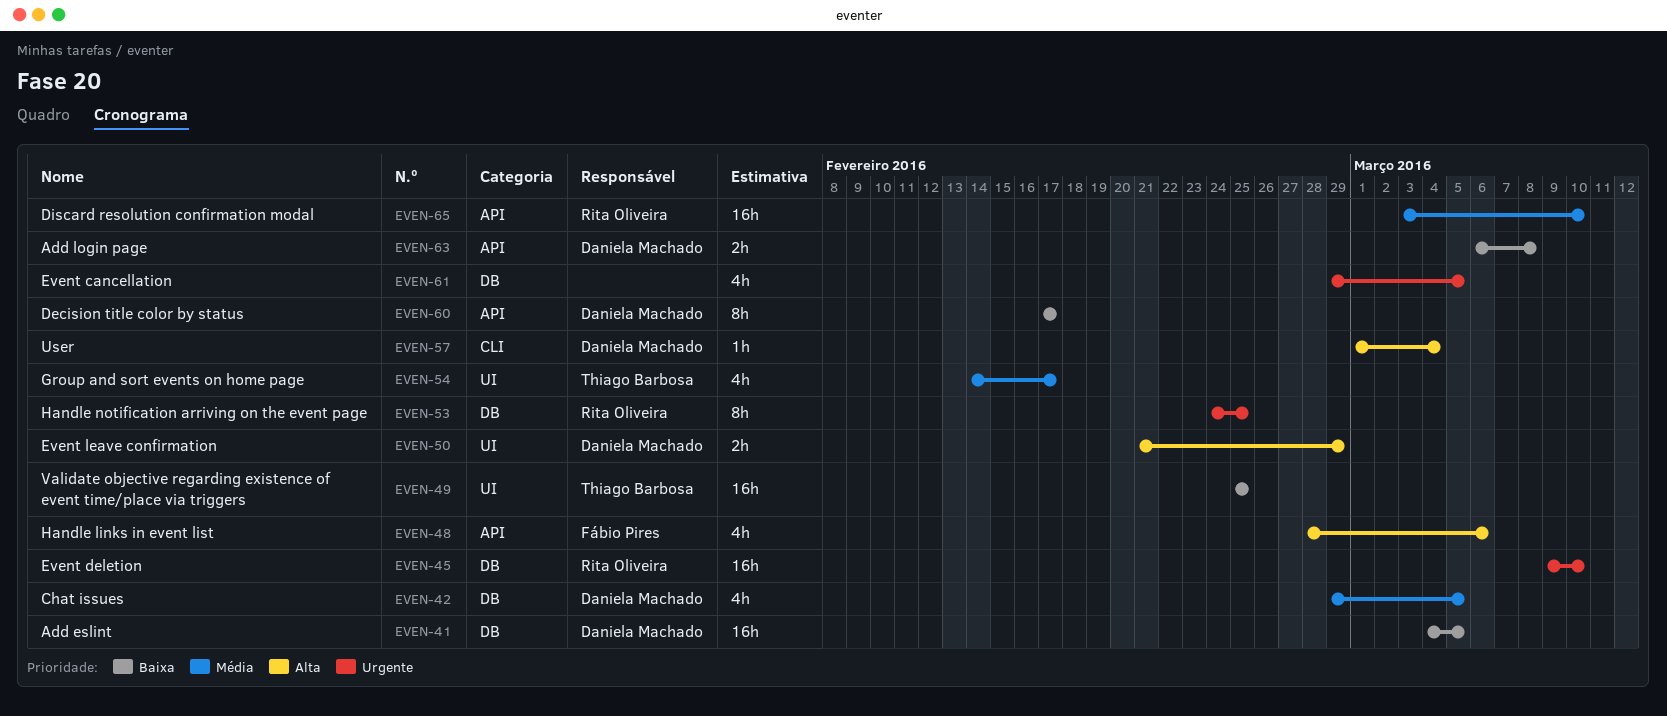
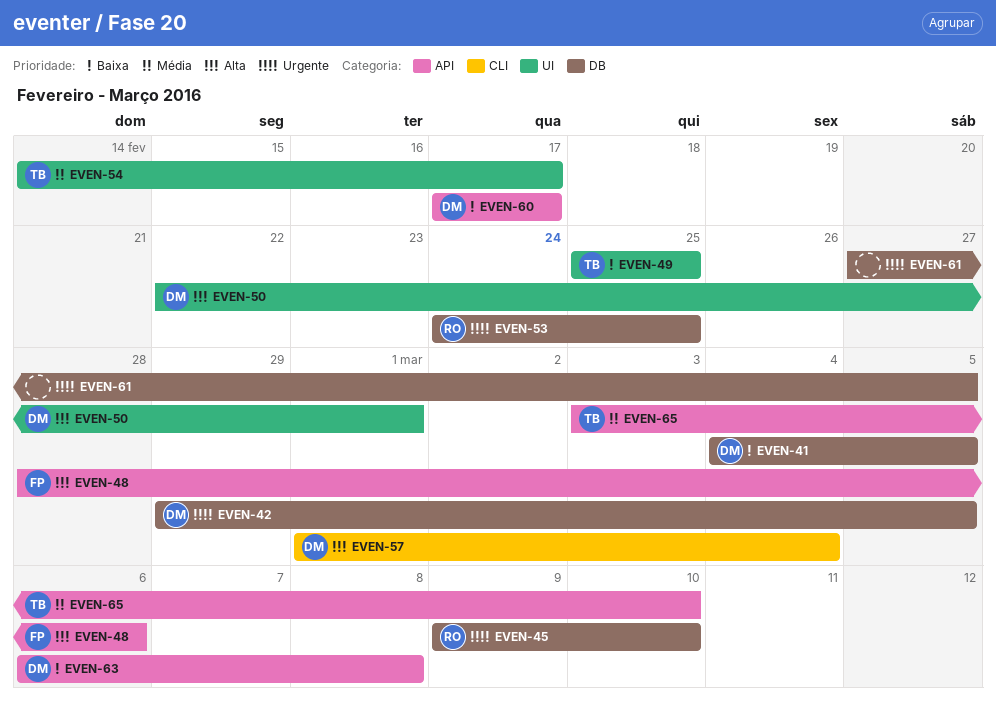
EVEN-42, priority: Média -> Urgente
EVEN-50, start: Feb 21 -> Feb 22
EVEN-50, due: Feb 29 -> Mar 1
EVEN-61, start: Feb 29 -> Feb 27
EVEN-65, owner: Rita Oliveira -> Thiago Barbosa

